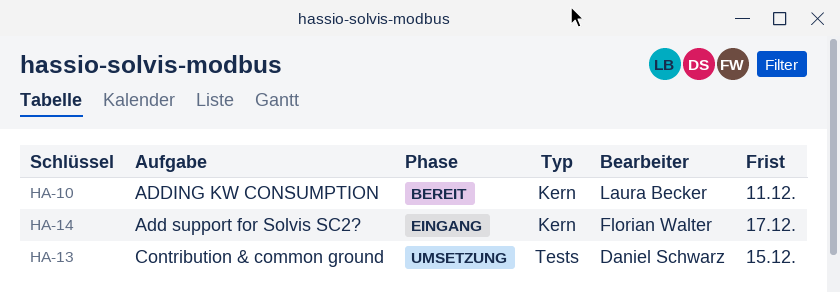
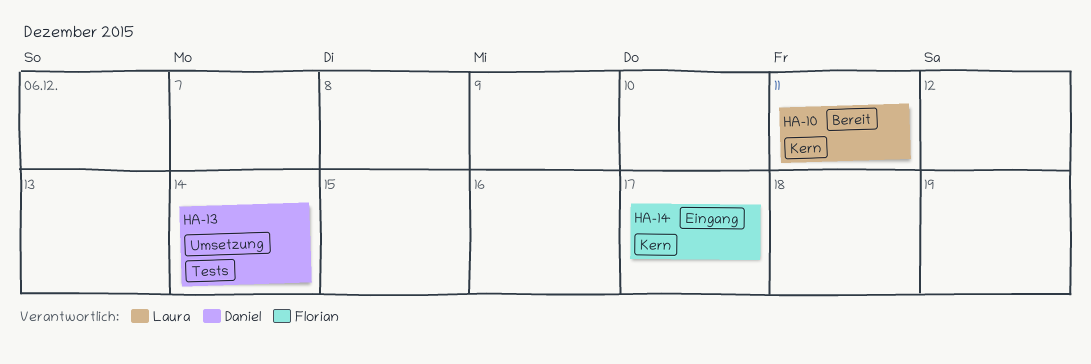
HA-13, due: Dec 15 -> Dec 14

